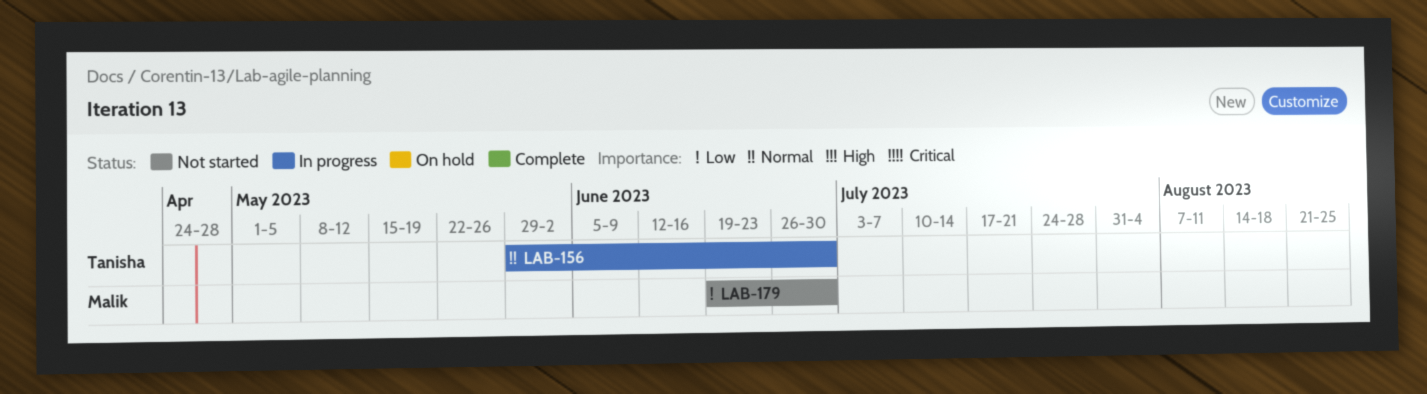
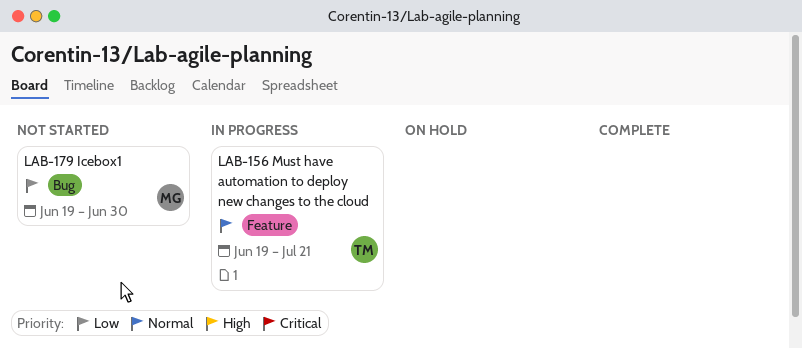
LAB-156, start: May 29 -> Jun 19
LAB-156, due: Jun 30 -> Jul 21

